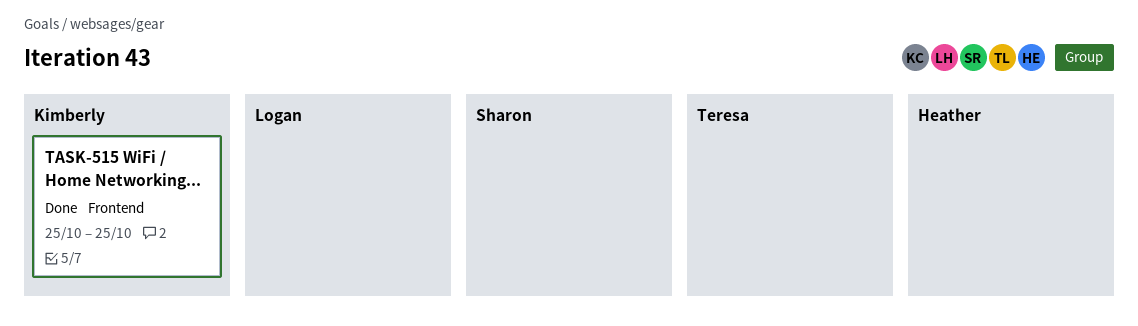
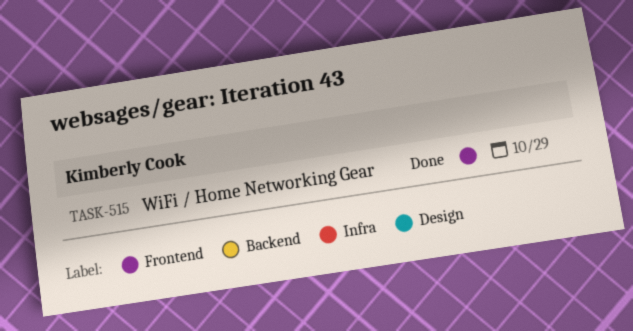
TASK-515, due: Oct 25 -> Oct 29

